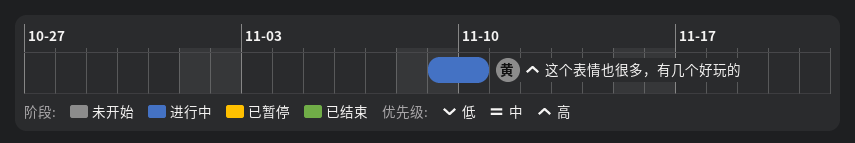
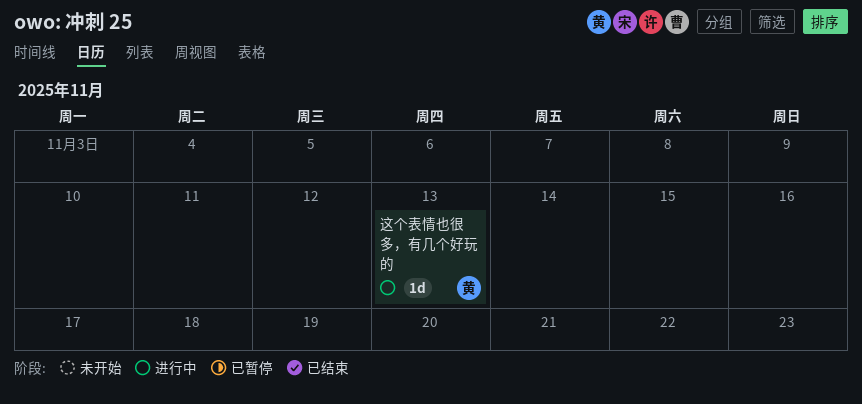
这个表情也很多，有几个好玩的, due: Nov 10 -> Nov 13

